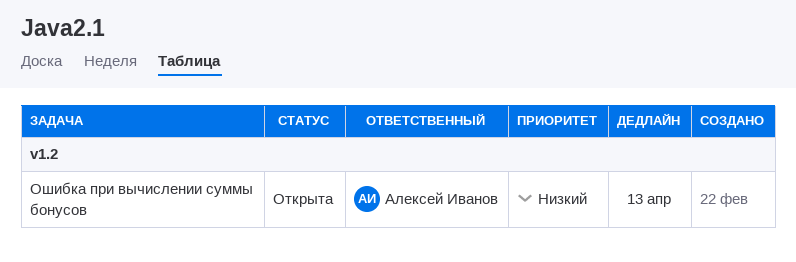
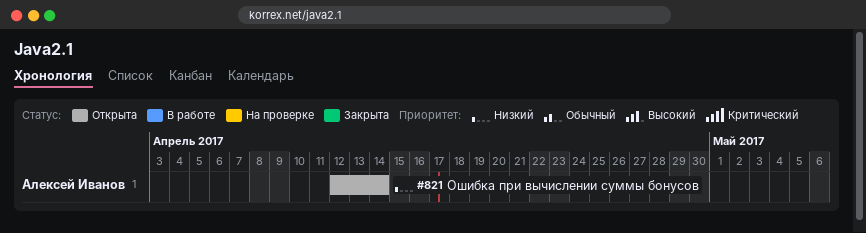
Ошибка при вычислении суммы бонусов, due: Apr 13 -> Apr 14

